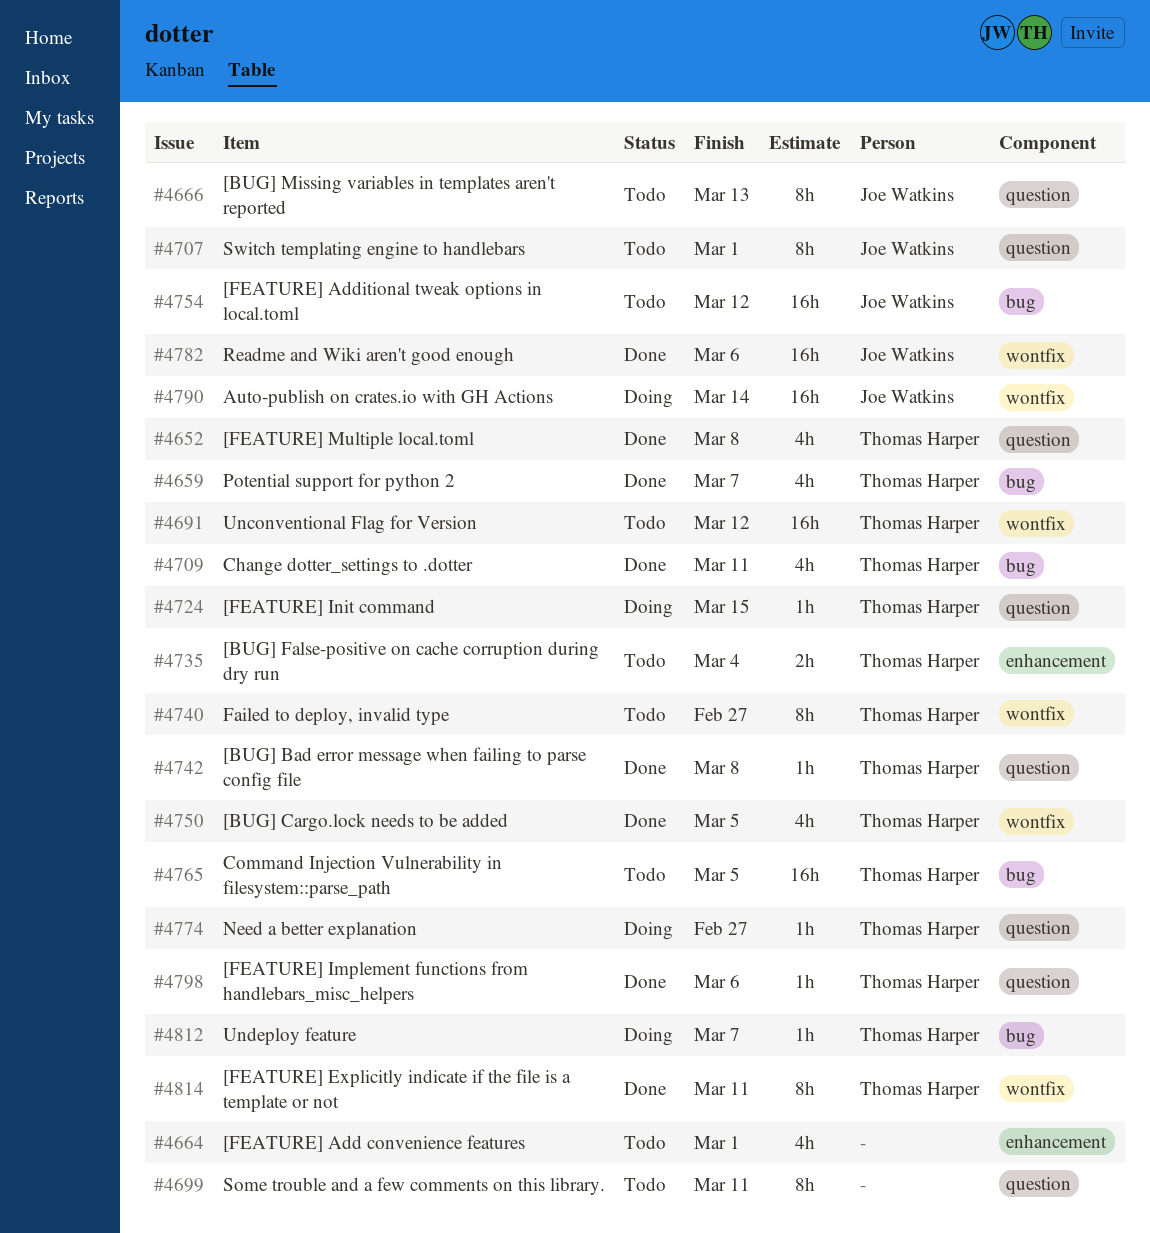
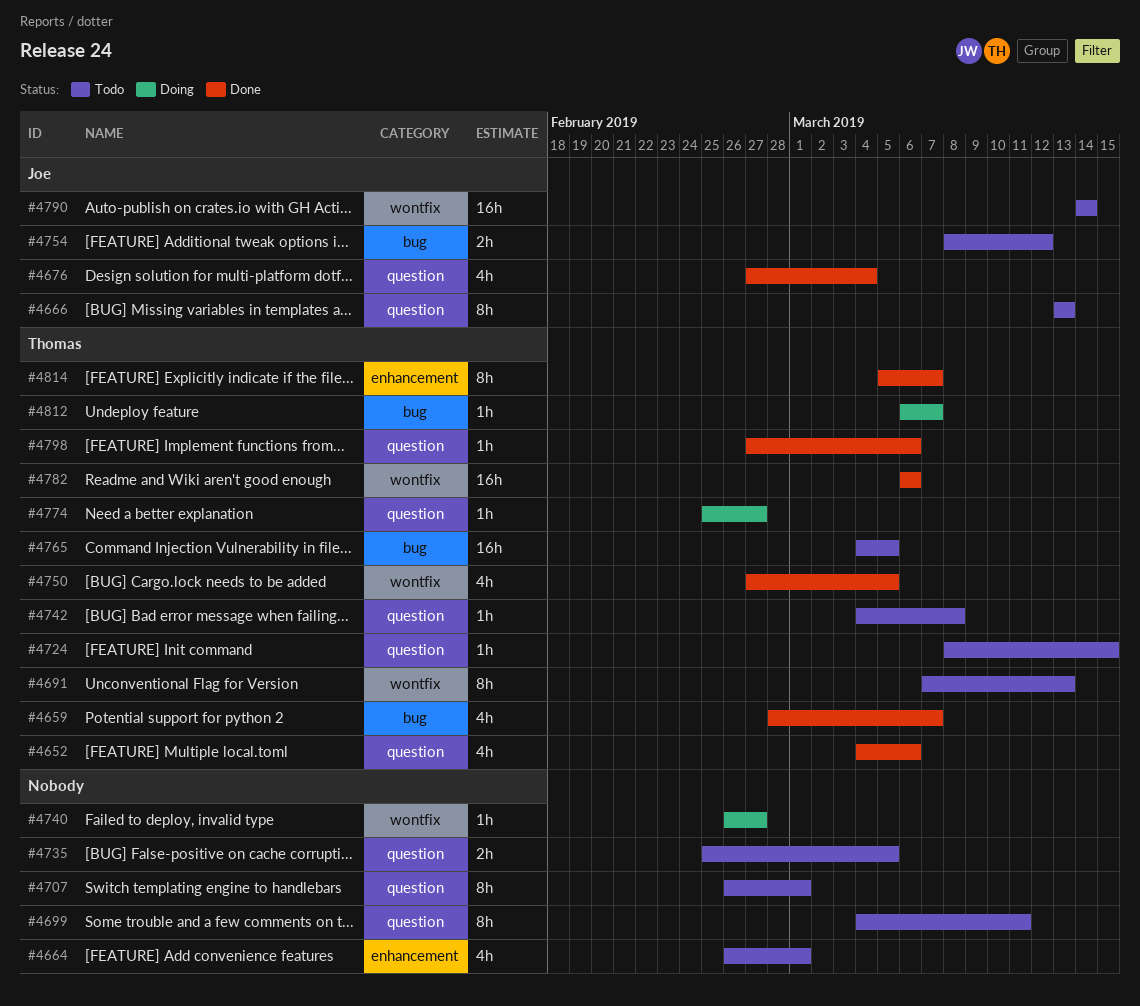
#4652, due: Mar 8 -> Mar 6
#4676: none -> present
#4691, estimate: 16h -> 8h
#4691, due: Mar 12 -> Mar 13
#4707, owner: Joe Watkins -> none
#4709: present -> none
#4724, status: Doing -> Todo
#4735, owner: Thomas Harper -> none
#4735, label: enhancement -> question
#4735, due: Mar 4 -> Mar 5
#4740, status: Todo -> Doing
#4740, owner: Thomas Harper -> none
#4740, estimate: 8h -> 1h
#4742, status: Done -> Todo
#4754, estimate: 16h -> 2h
#4782, owner: Joe Watkins -> Thomas Harper
#4790, status: Doing -> Todo
#4814, label: wontfix -> enhancement
#4814, due: Mar 11 -> Mar 7

